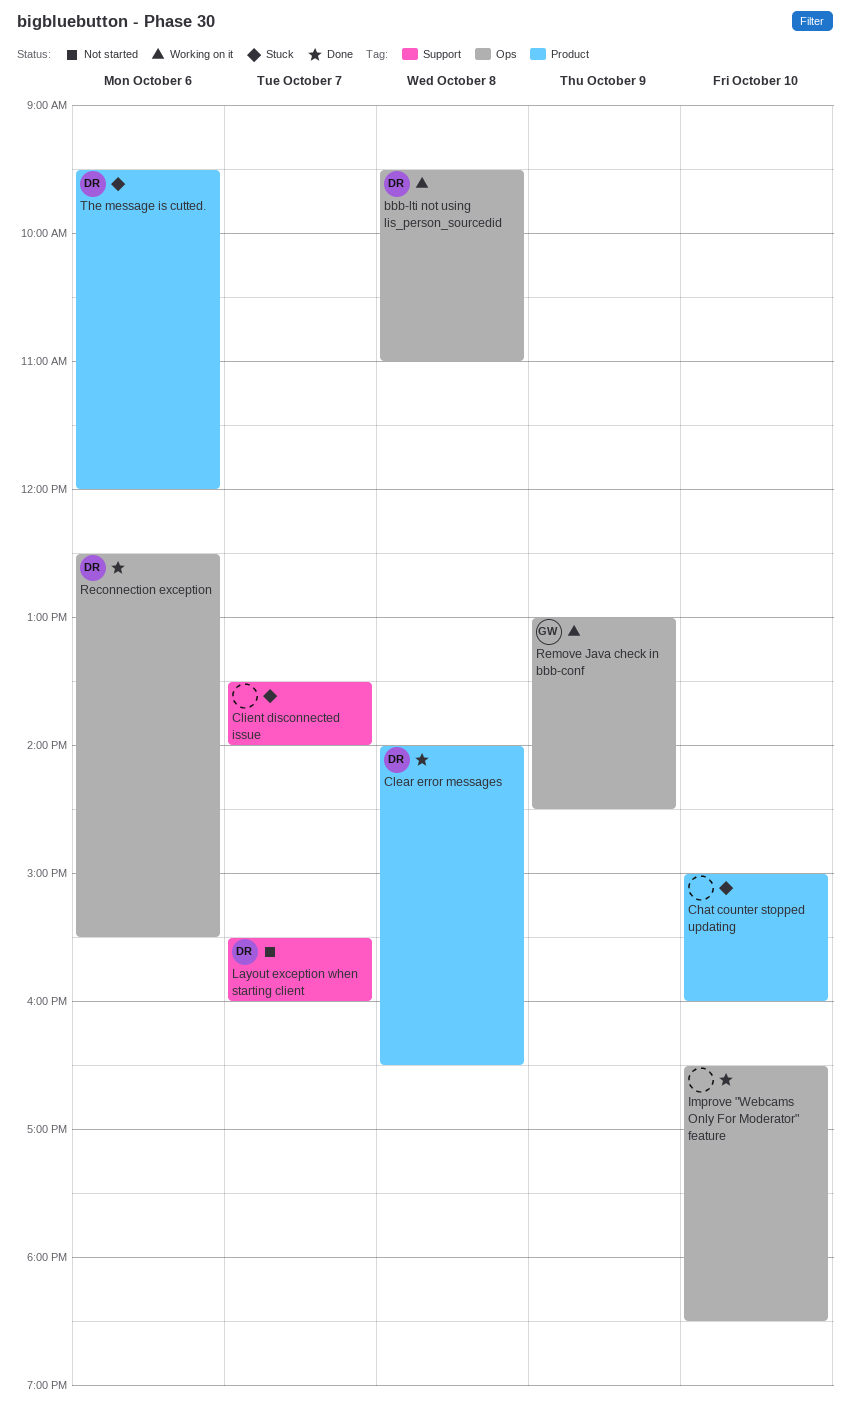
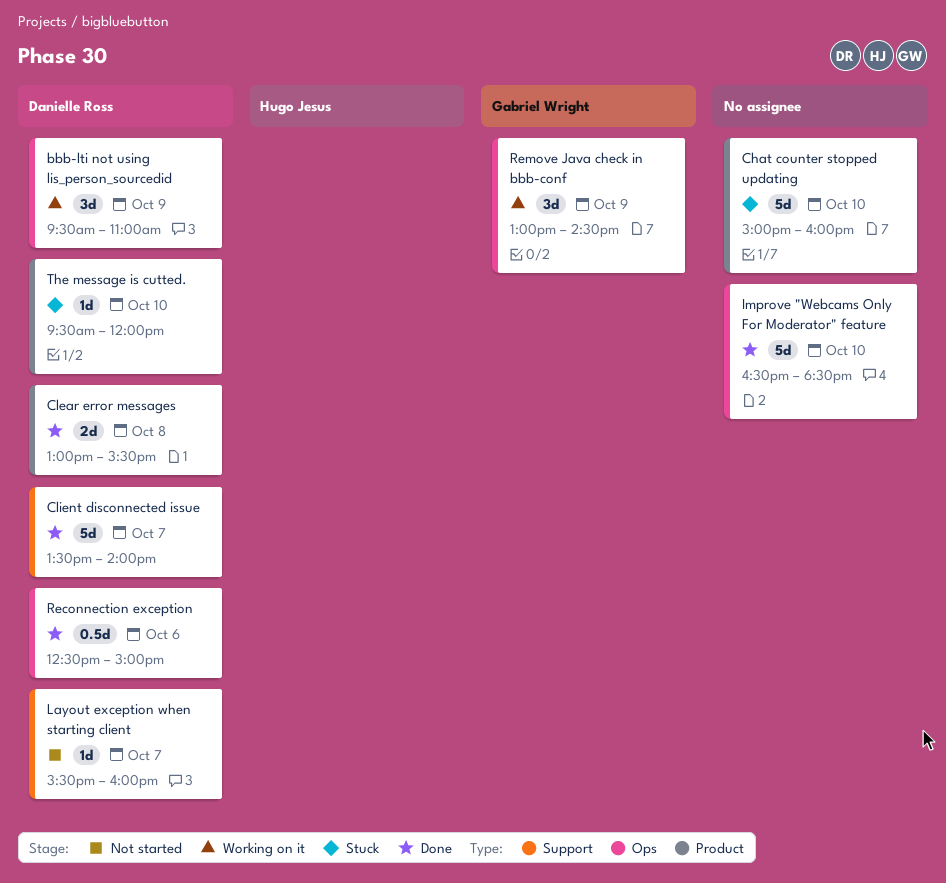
bbb-lti not using lis_person_sourcedid, day: Oct 8 -> Oct 9
Clear error messages, begins: 14:00 -> 13:00
Clear error messages, ends: 16:30 -> 15:30
Client disconnected issue, status: Stuck -> Done
Client disconnected issue, owner: none -> Danielle Ross
Reconnection exception, ends: 15:30 -> 15:00
The message is cutted., day: Oct 6 -> Oct 10

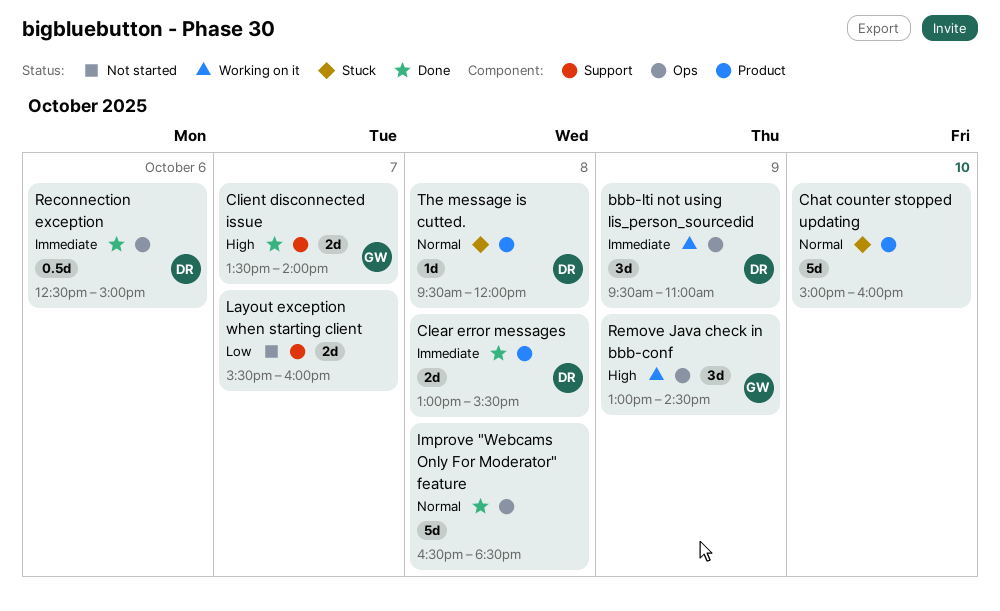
Client disconnected issue, owner: Danielle Ross -> Gabriel Wright
Client disconnected issue, estimate: 5d -> 2d
Improve "Webcams Only For Moderator" feature, day: Oct 10 -> Oct 8
Layout exception when starting client, owner: Danielle Ross -> none
Layout exception when starting client, estimate: 1d -> 2d
The message is cutted., day: Oct 10 -> Oct 8

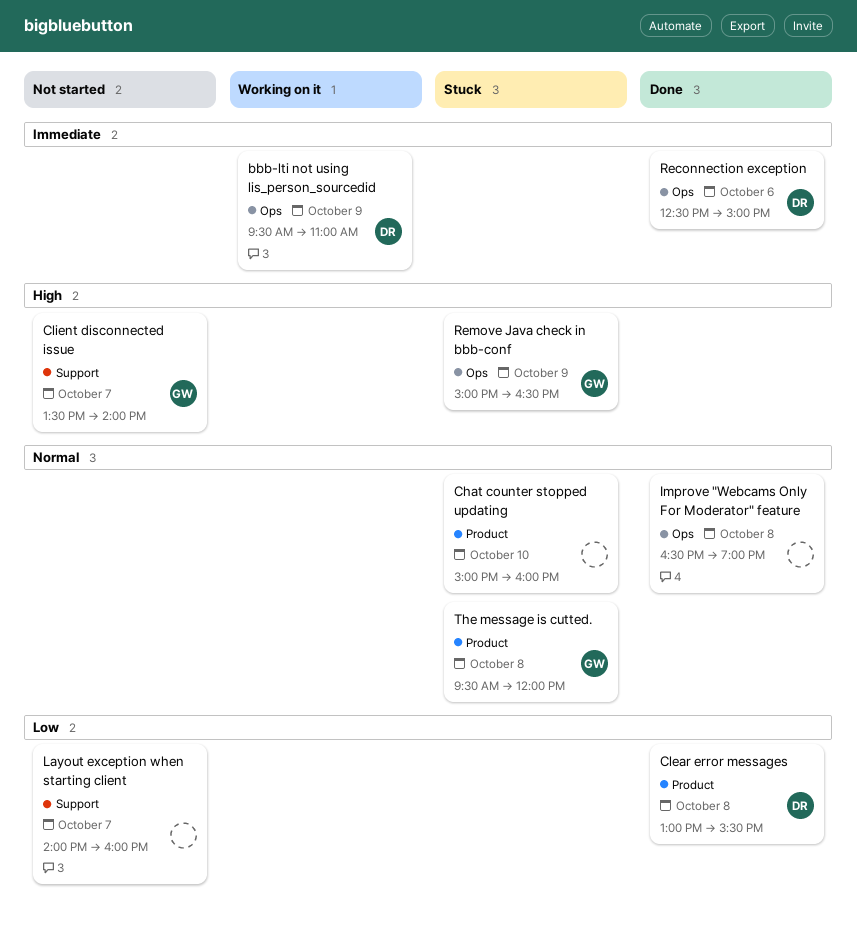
Clear error messages, priority: Immediate -> Low
Client disconnected issue, status: Done -> Not started
Improve "Webcams Only For Moderator" feature, ends: 18:30 -> 19:00
Layout exception when starting client, begins: 15:30 -> 14:00
Remove Java check in bbb-conf, status: Working on it -> Stuck
Remove Java check in bbb-conf, begins: 13:00 -> 15:00
Remove Java check in bbb-conf, ends: 14:30 -> 16:30
The message is cutted., owner: DR -> GW

